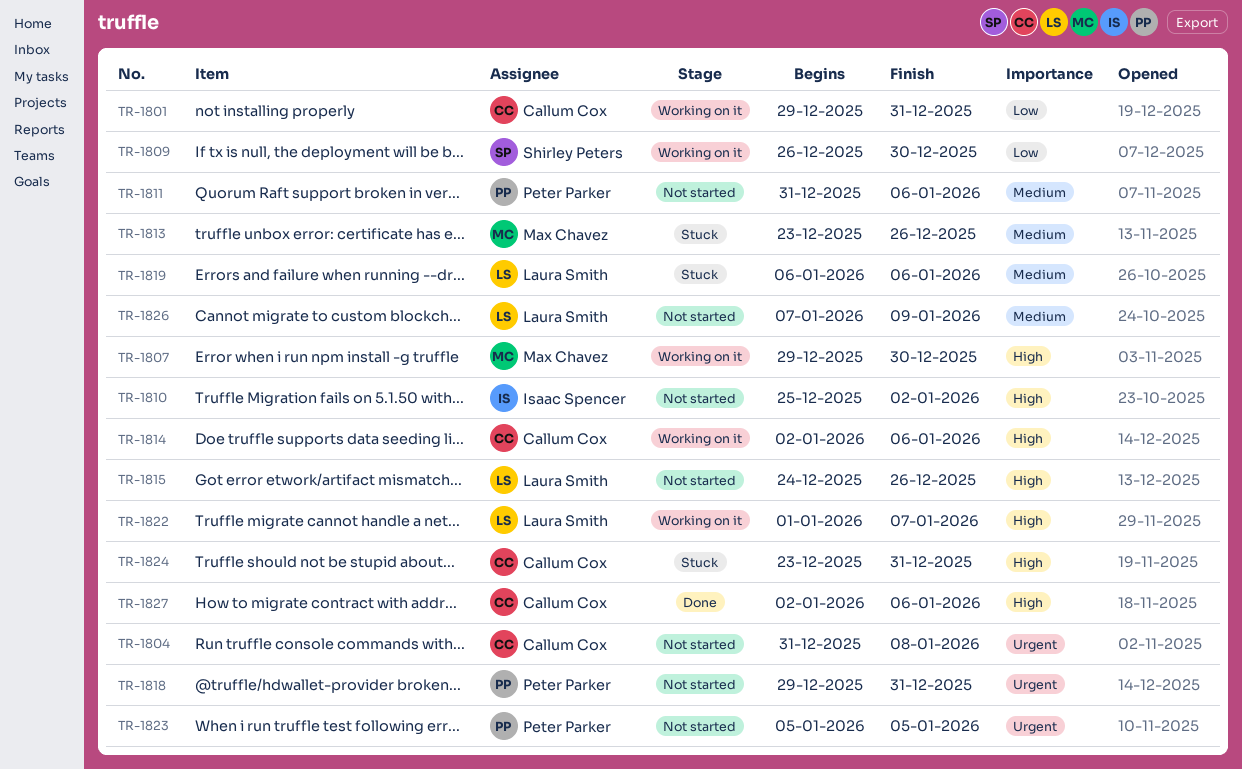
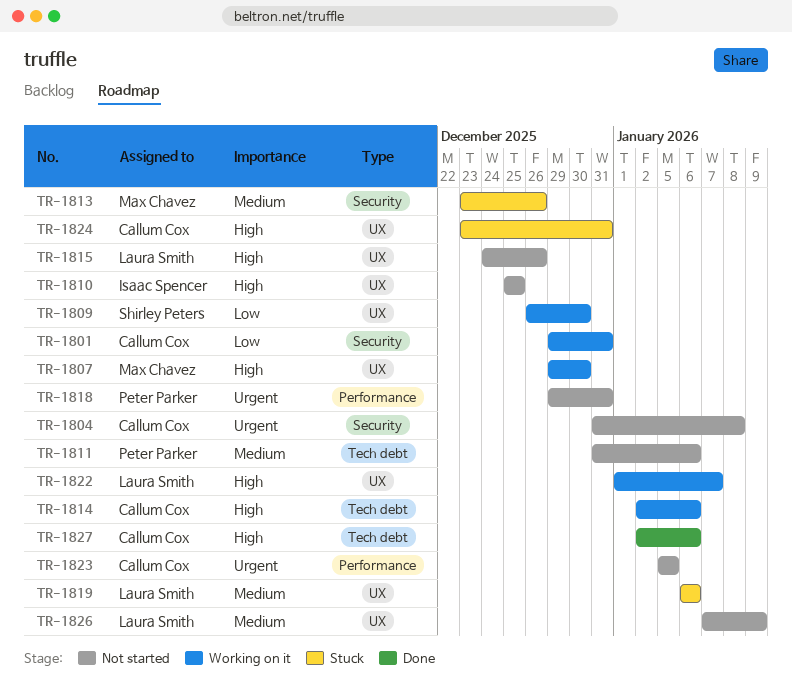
TR-1810, due: Jan 2 -> Dec 25
TR-1823, owner: Peter Parker -> Callum Cox

